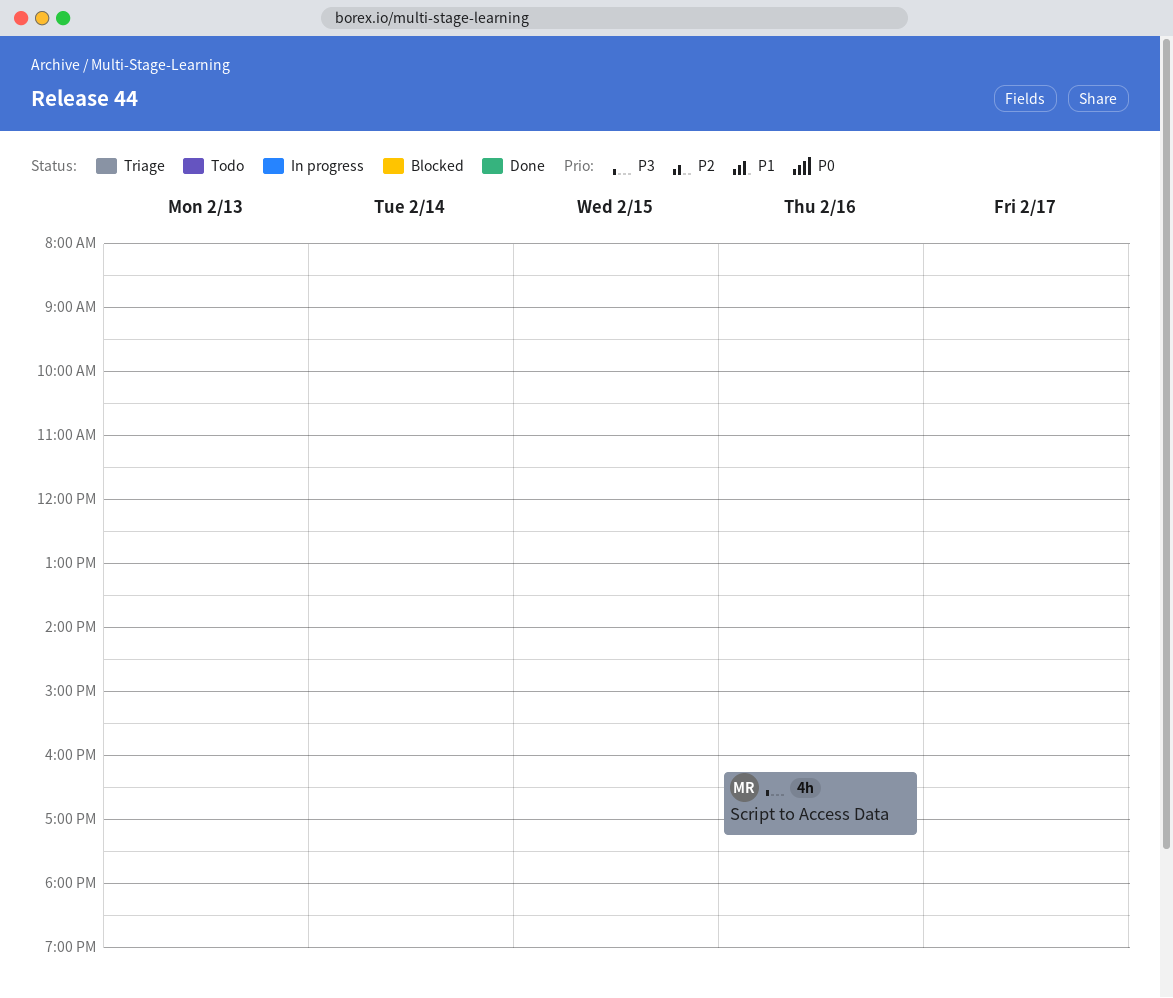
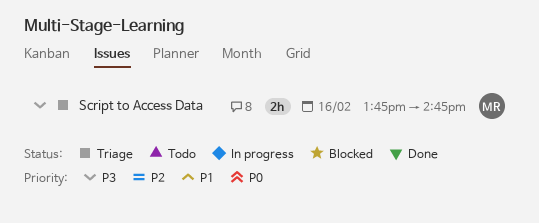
Script to Access Data, estimate: 4h -> 2h
Script to Access Data, begins: 16:15 -> 13:45
Script to Access Data, ends: 17:15 -> 14:45

